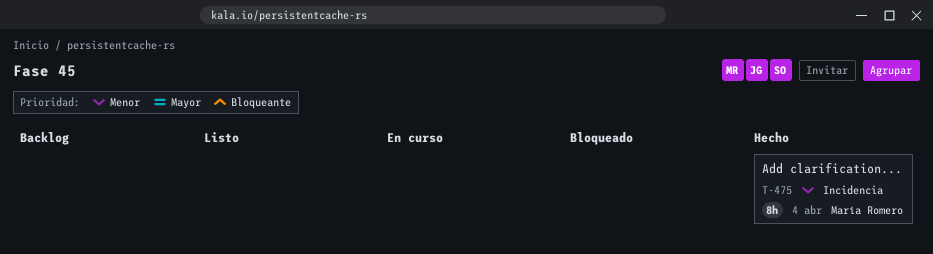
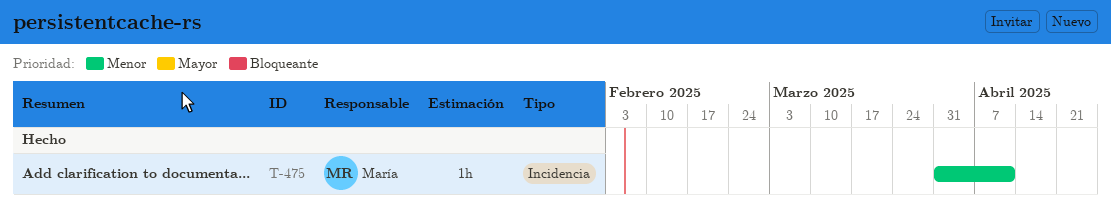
T-475, estimate: 8h -> 1h
T-475, due: Apr 4 -> Apr 11

